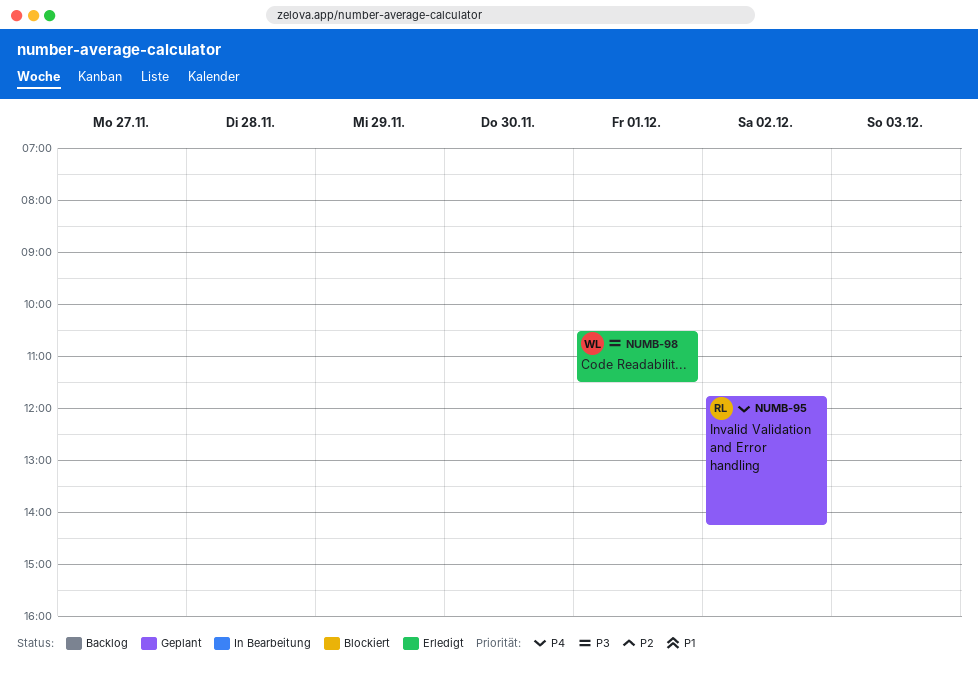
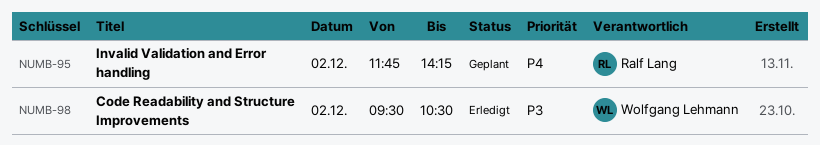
NUMB-98, day: Dec 1 -> Dec 2
NUMB-98, begins: 10:30 -> 09:30
NUMB-98, ends: 11:30 -> 10:30

